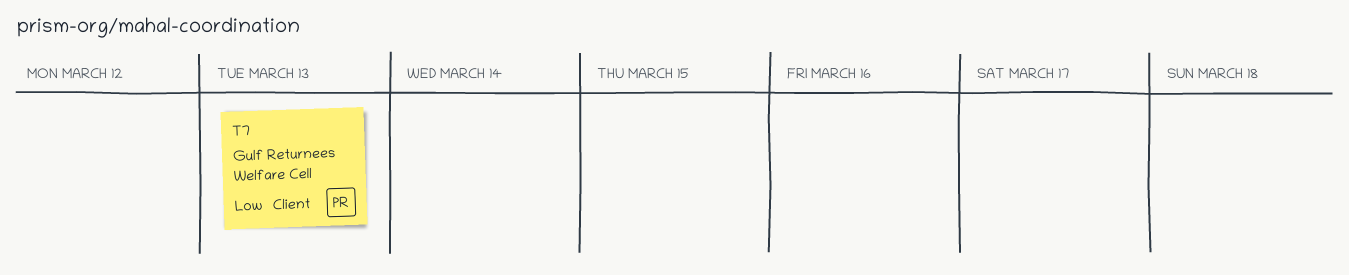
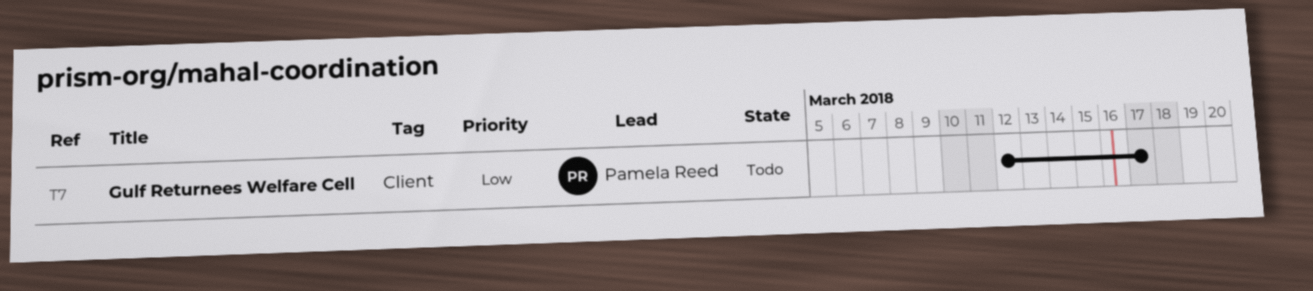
T7, due: Mar 13 -> Mar 17

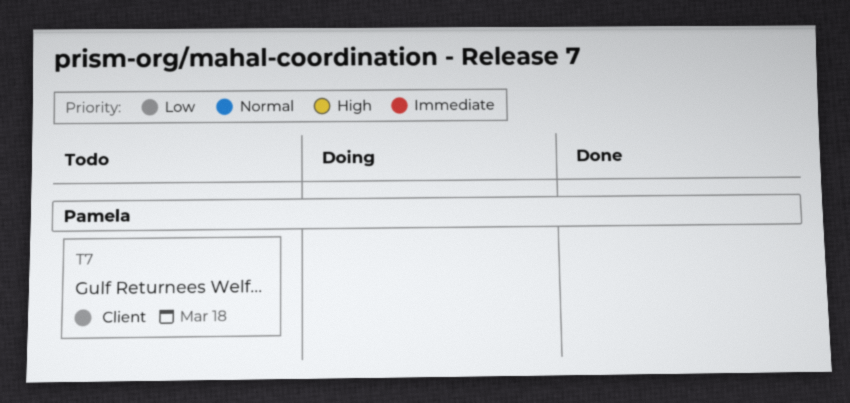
T7, due: Mar 17 -> Mar 18

